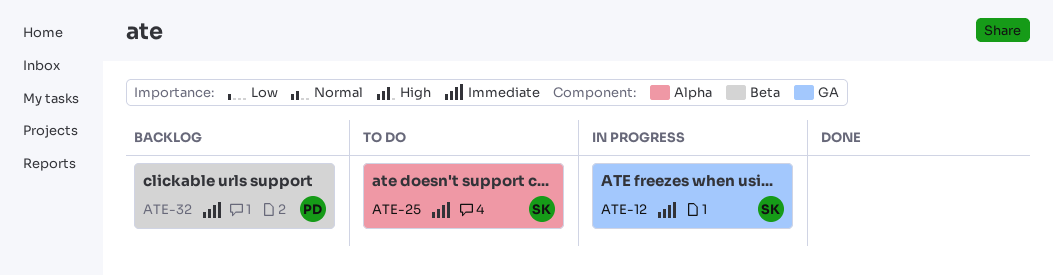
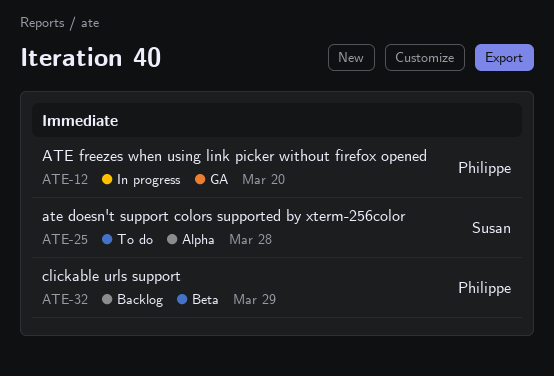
ATE-12, owner: Susan -> Philippe

